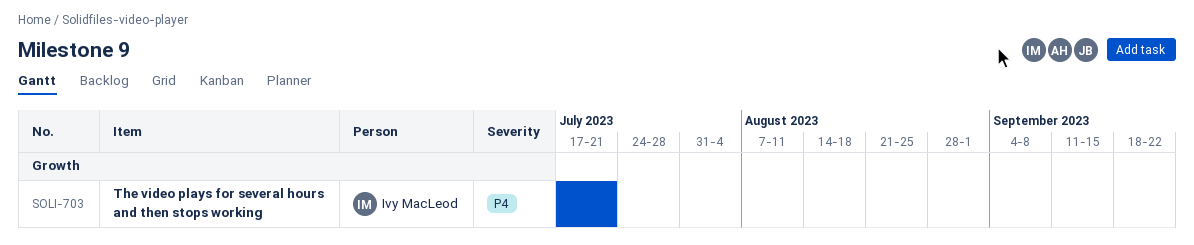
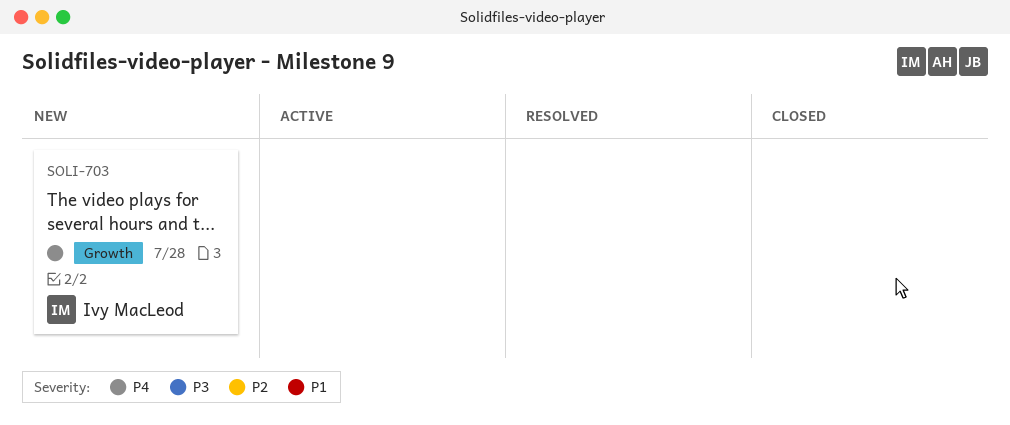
SOLI-703, due: Jul 21 -> Jul 28

